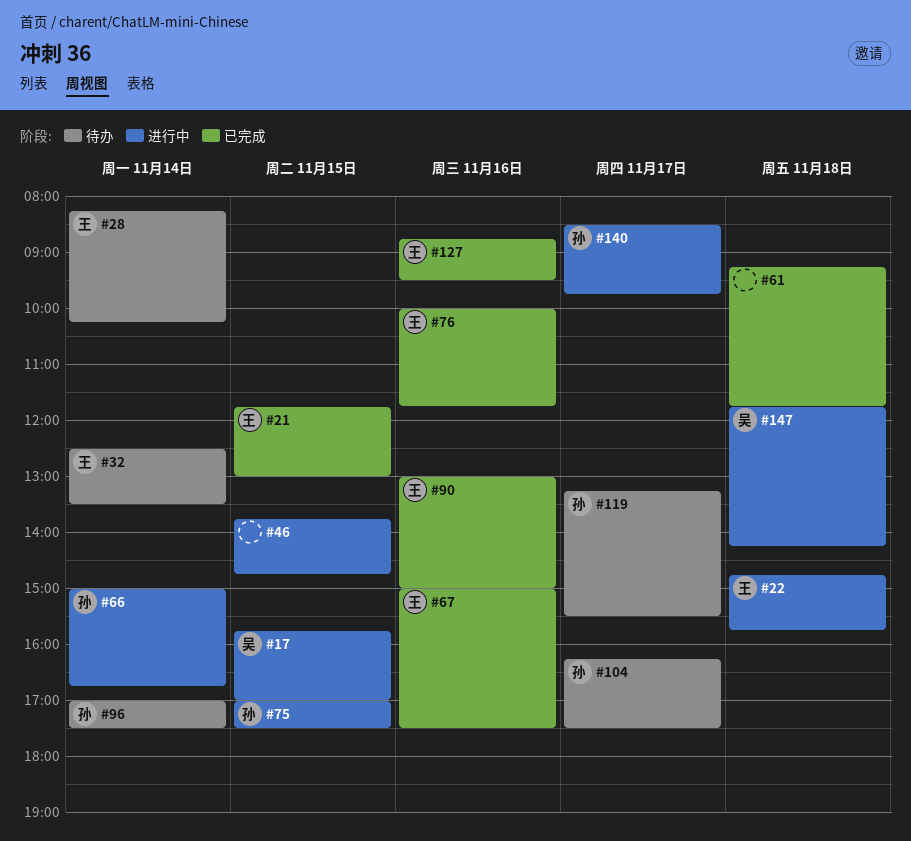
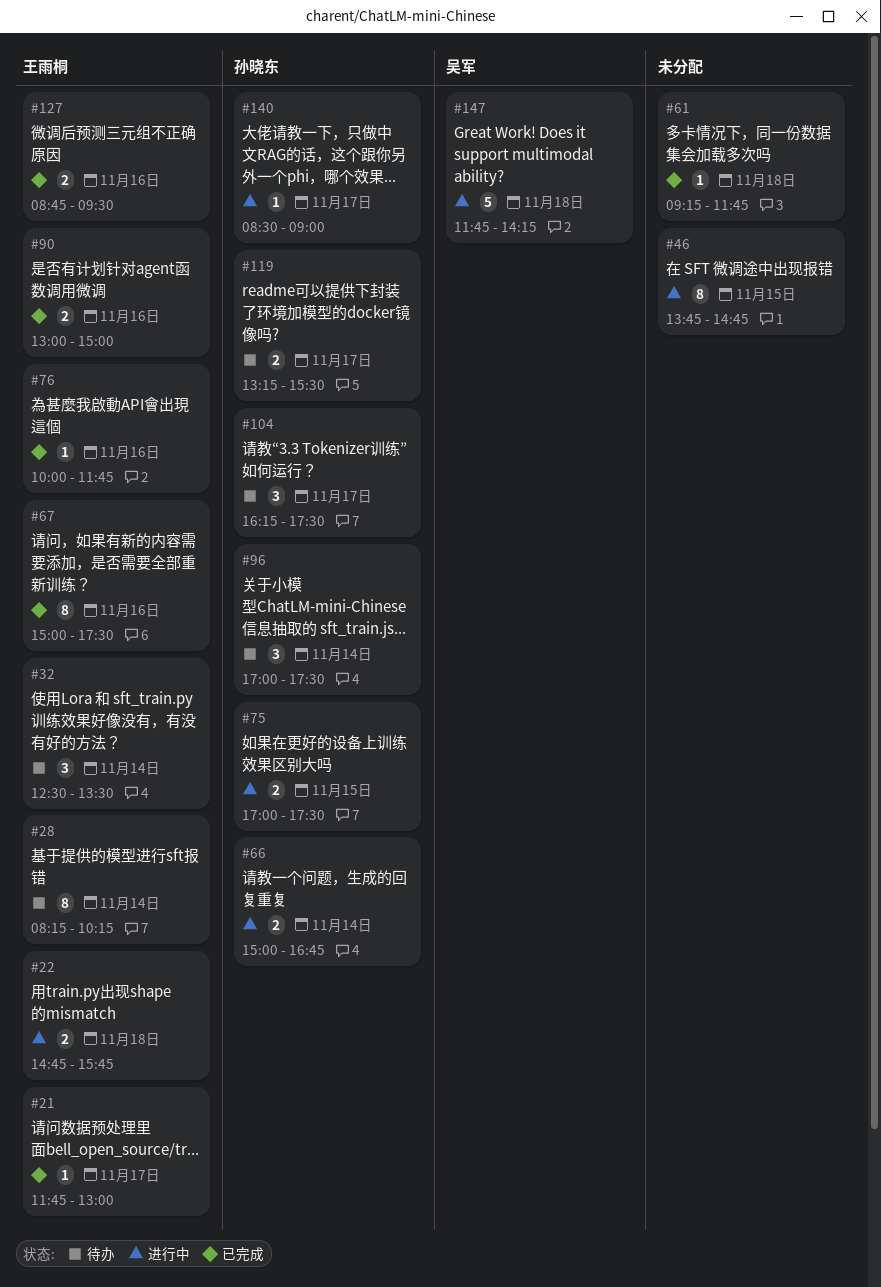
#17: present -> none
#21, day: Nov 15 -> Nov 17
#140, ends: 09:45 -> 09:00

